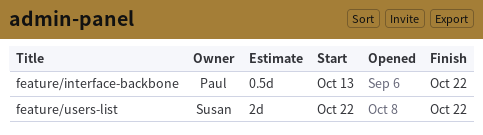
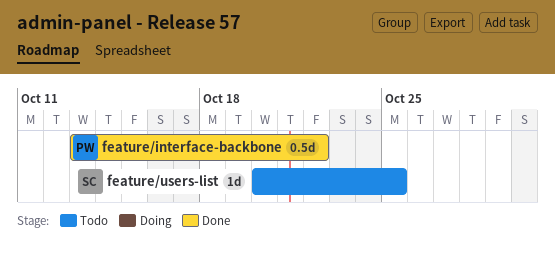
feature/users-list, estimate: 2d -> 1d
feature/users-list, start: Oct 22 -> Oct 20
feature/users-list, due: Oct 22 -> Oct 25

